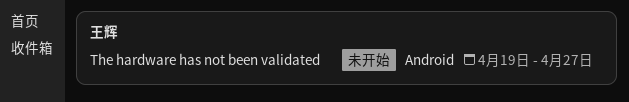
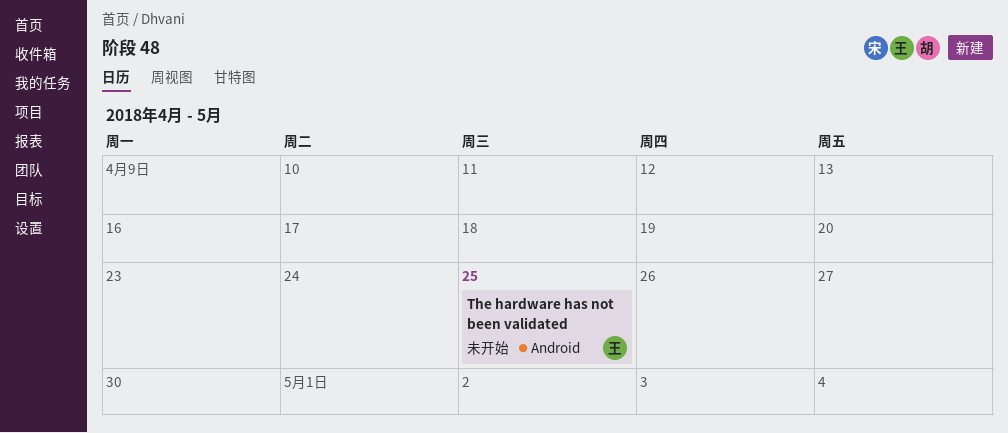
The hardware has not been validated, due: Apr 27 -> Apr 25

